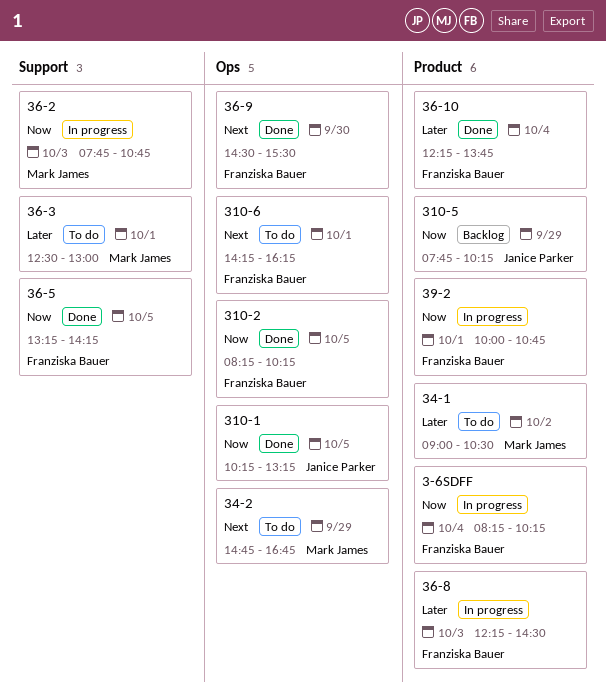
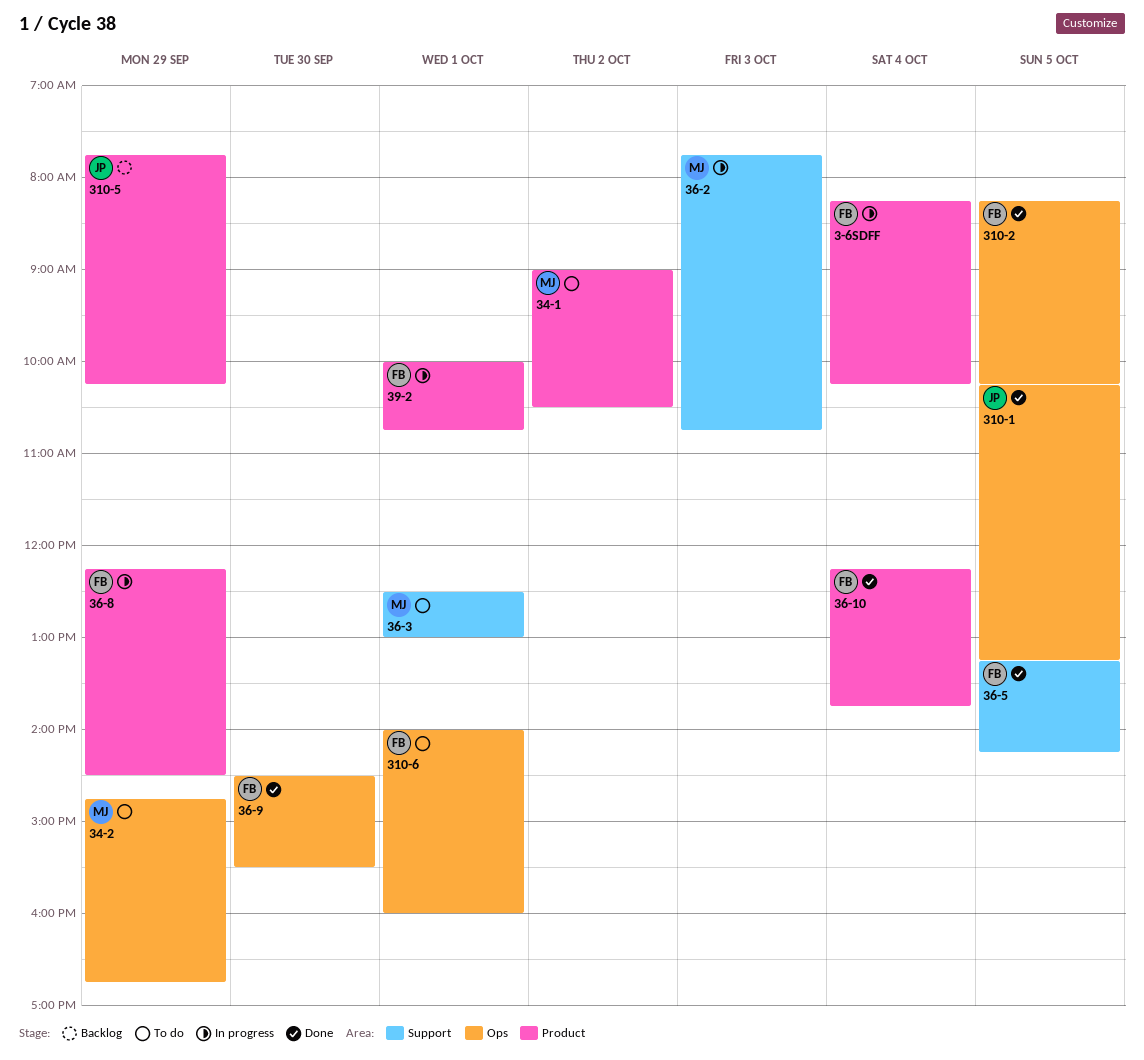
310-6, begins: 14:15 -> 14:00
310-6, ends: 16:15 -> 16:00
36-8, day: Oct 3 -> Sep 29

